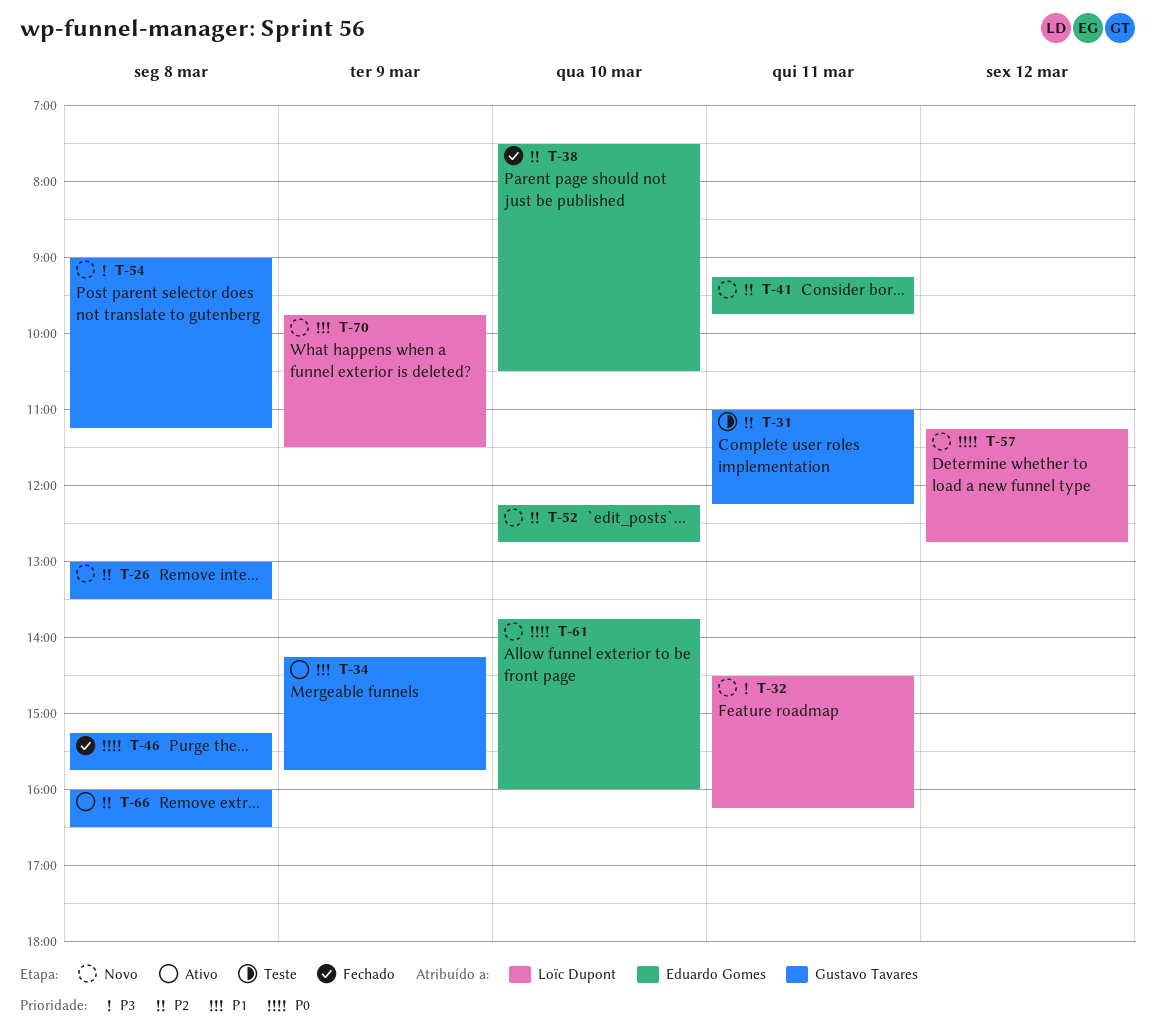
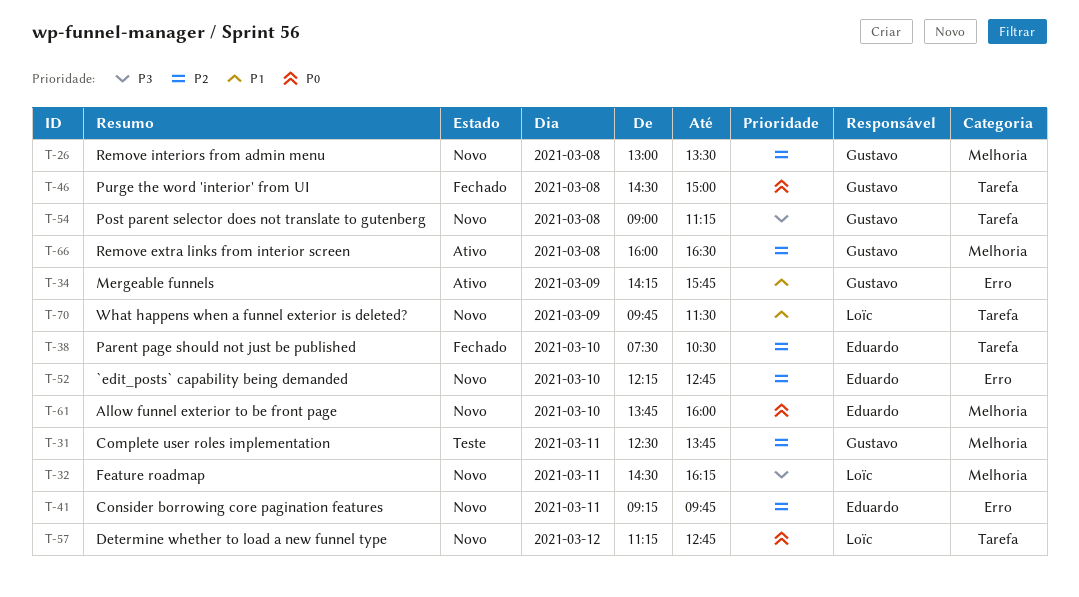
T-31, begins: 11:00 -> 12:30
T-31, ends: 12:15 -> 13:45
T-46, begins: 15:15 -> 14:30
T-46, ends: 15:45 -> 15:00

